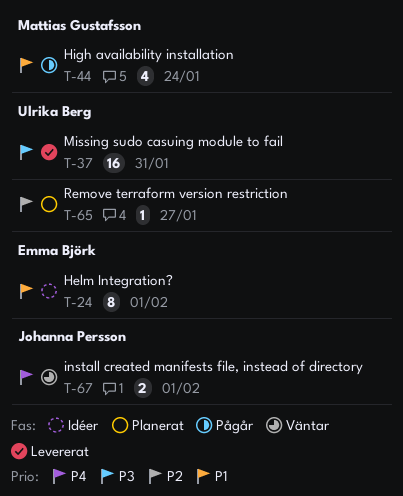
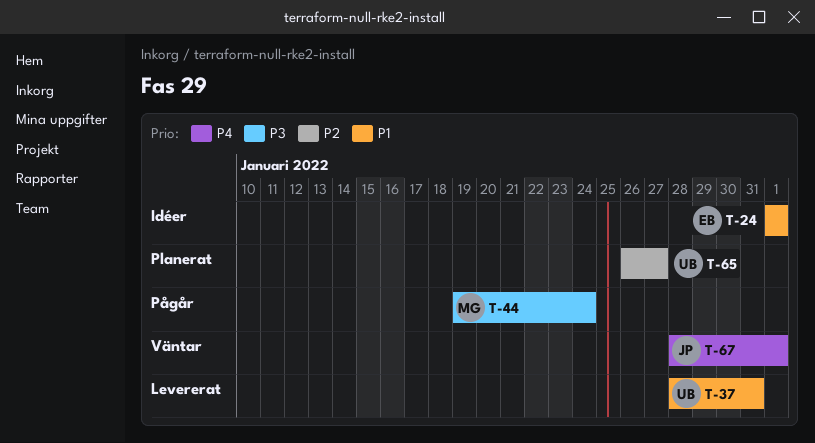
T-37, priority: P3 -> P1
T-44, priority: P1 -> P3

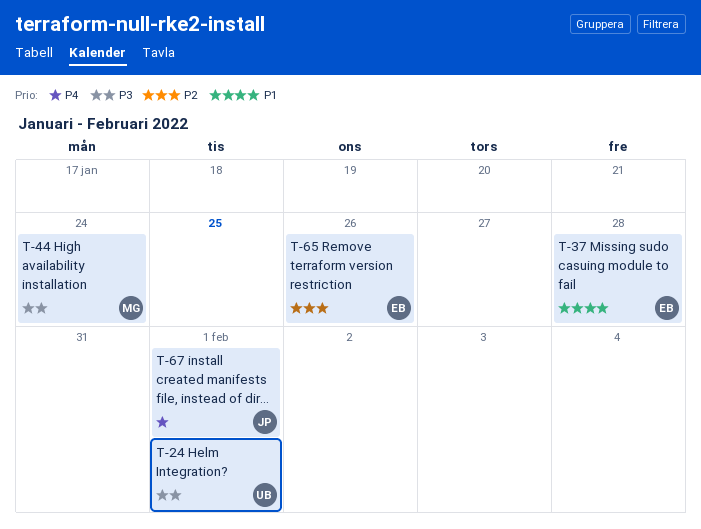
T-24, owner: EB -> UB
T-24, priority: P1 -> P3
T-37, owner: UB -> EB
T-37, due: Jan 31 -> Jan 28
T-65, owner: UB -> EB
T-65, due: Jan 27 -> Jan 26

